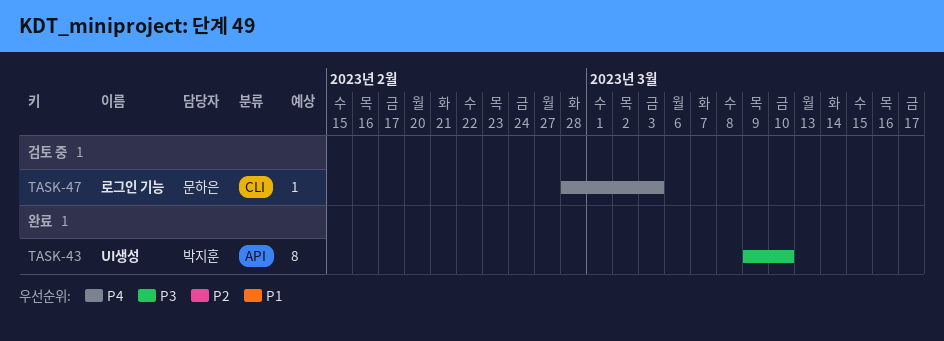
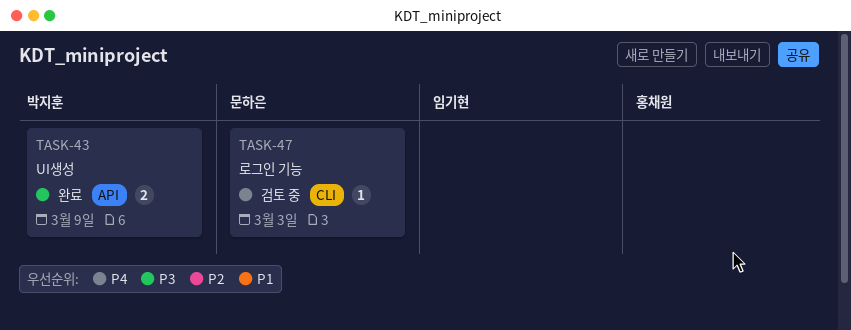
TASK-43, estimate: 8 -> 2
TASK-43, due: Mar 10 -> Mar 9

